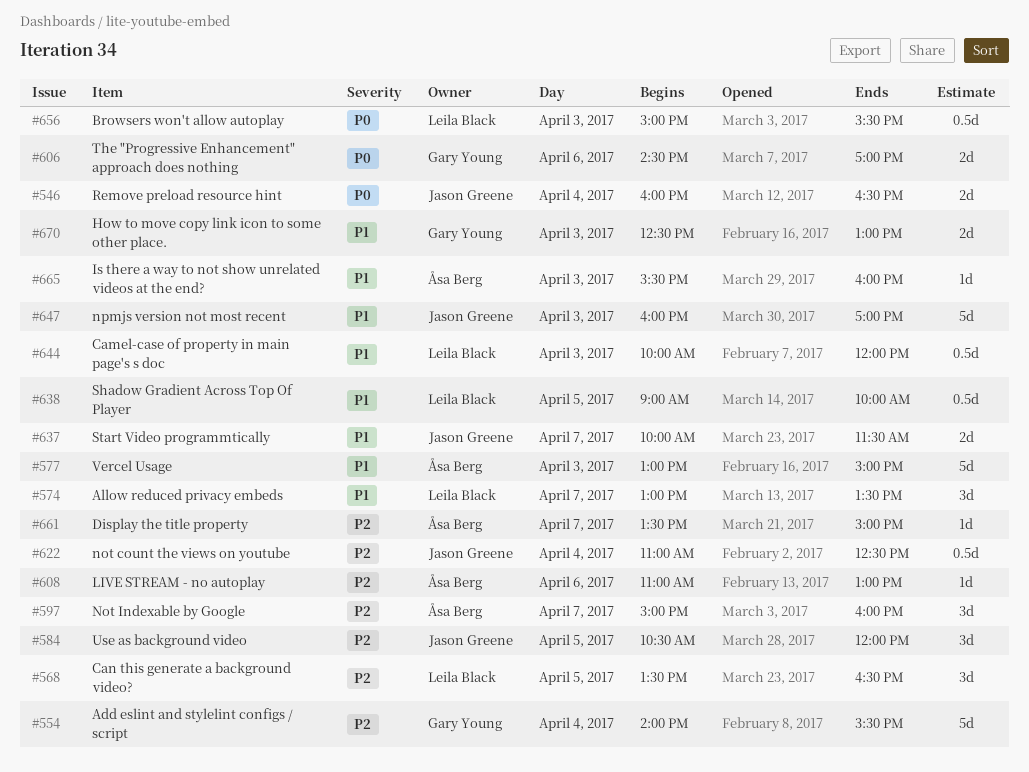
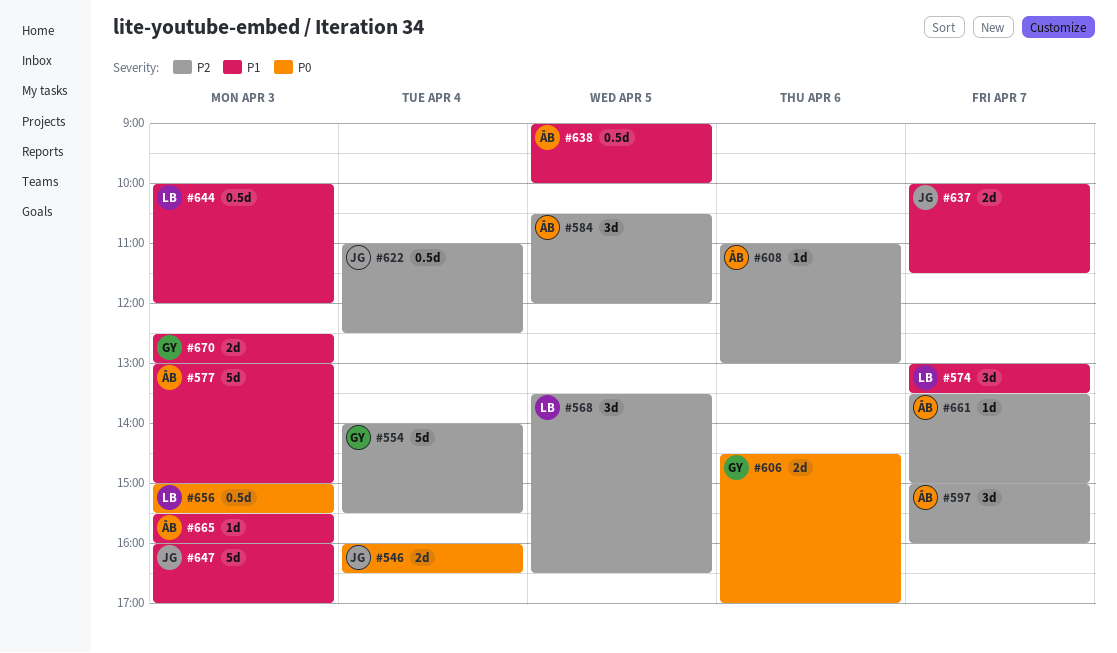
#584, owner: Jason Greene -> Åsa Berg
#638, owner: Leila Black -> Åsa Berg

